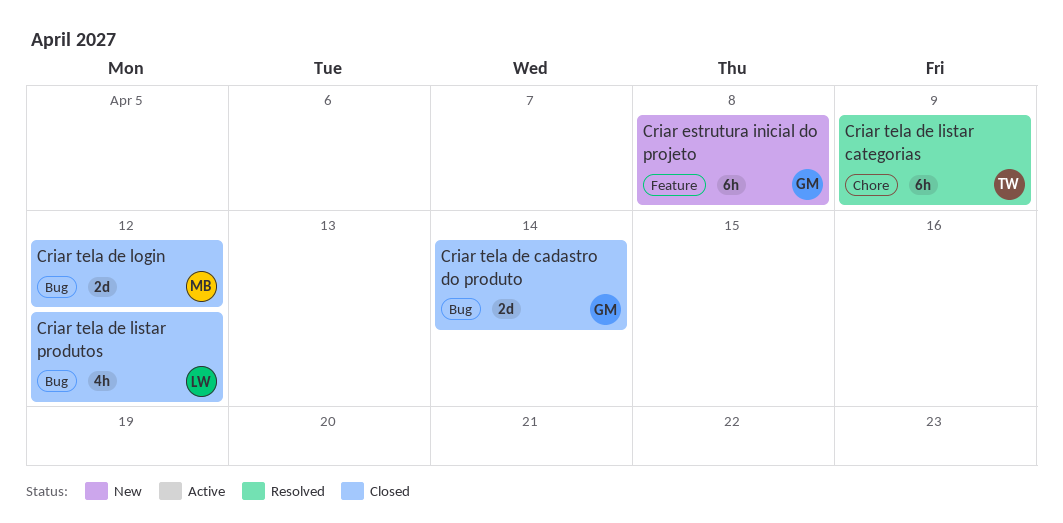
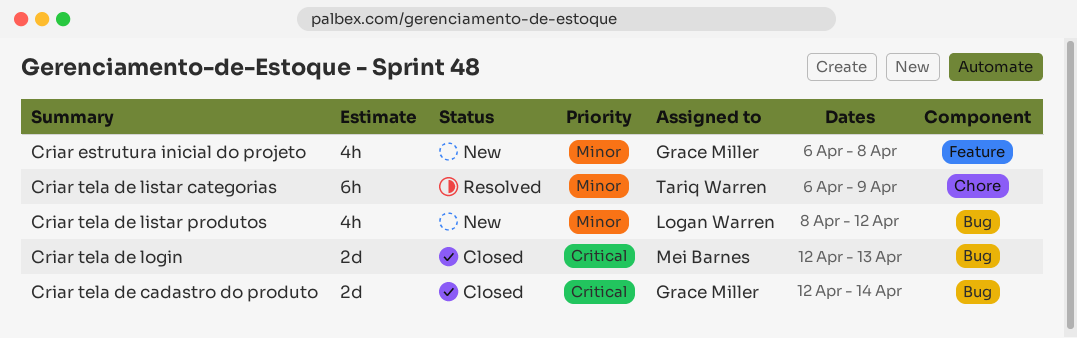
Criar estrutura inicial do projeto, estimate: 6h -> 4h
Criar tela de listar produtos, status: Closed -> New
Criar tela de login, due: Apr 12 -> Apr 13

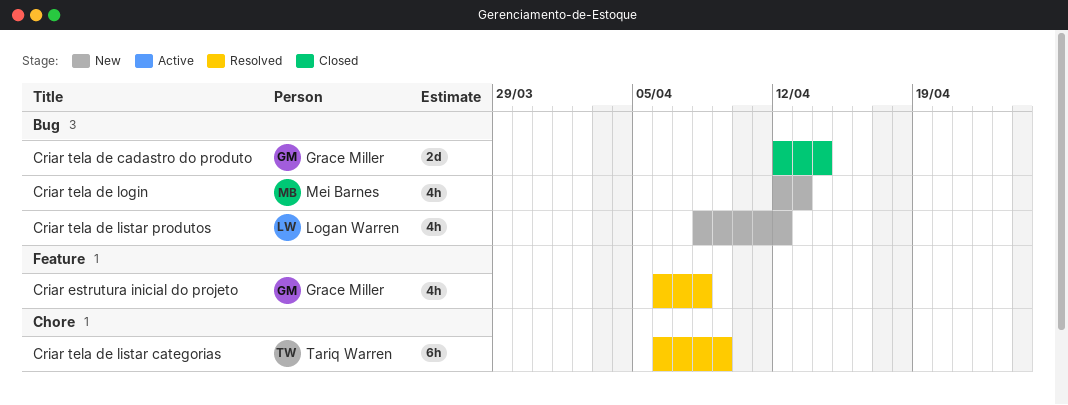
Criar estrutura inicial do projeto, status: New -> Resolved
Criar tela de login, status: Closed -> New
Criar tela de login, estimate: 2d -> 4h

